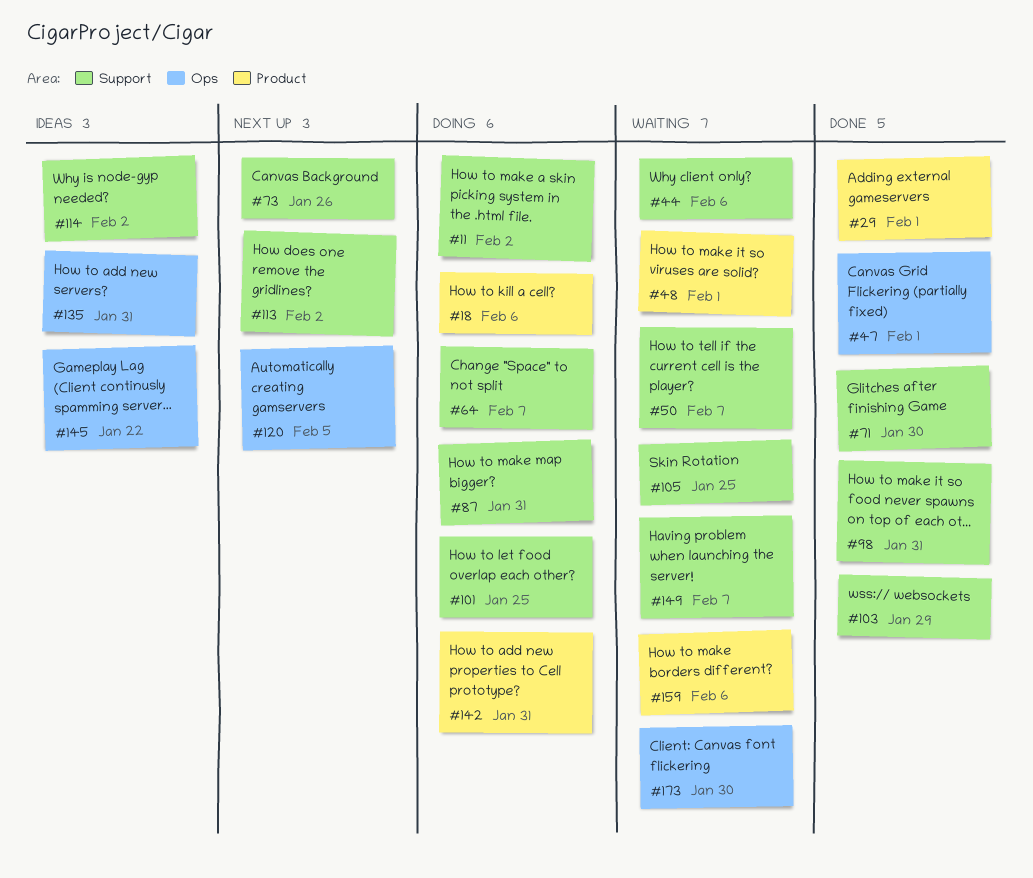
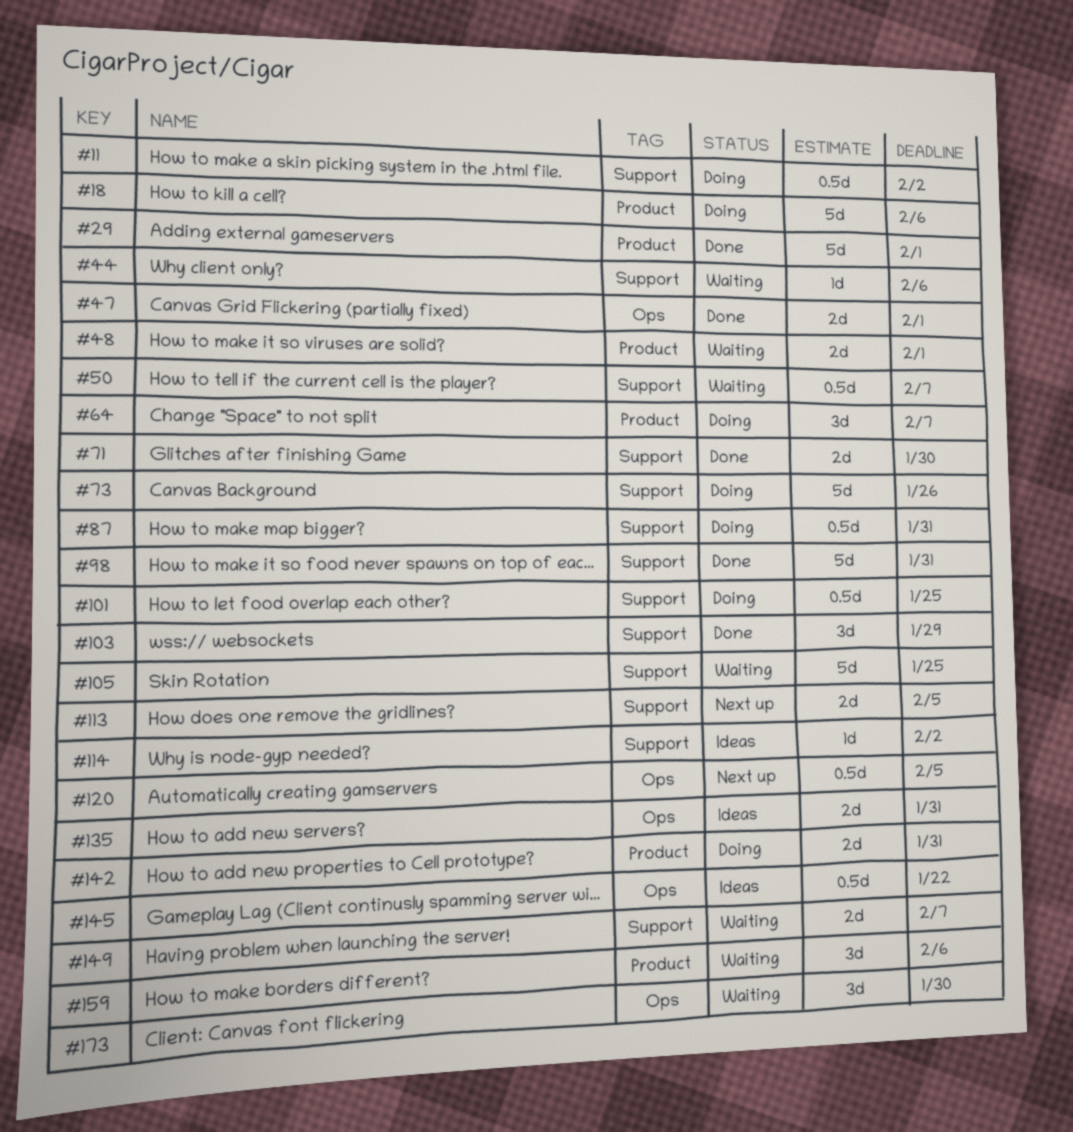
#64, label: Support -> Product
#73, status: Next up -> Doing
#113, due: Feb 2 -> Feb 5

